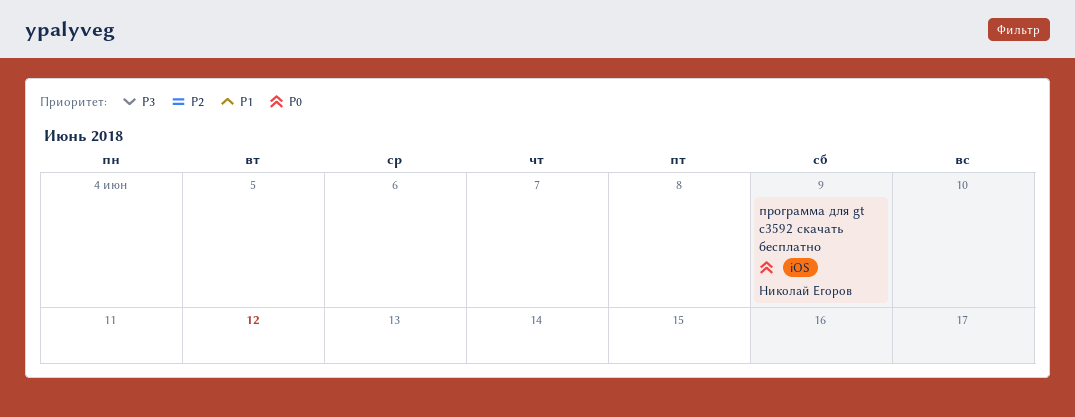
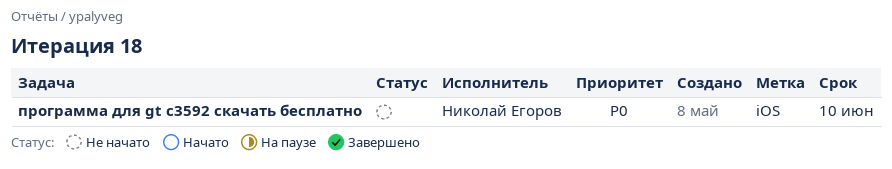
программа для gt c3592 скачать бесплатно, due: Jun 9 -> Jun 10

